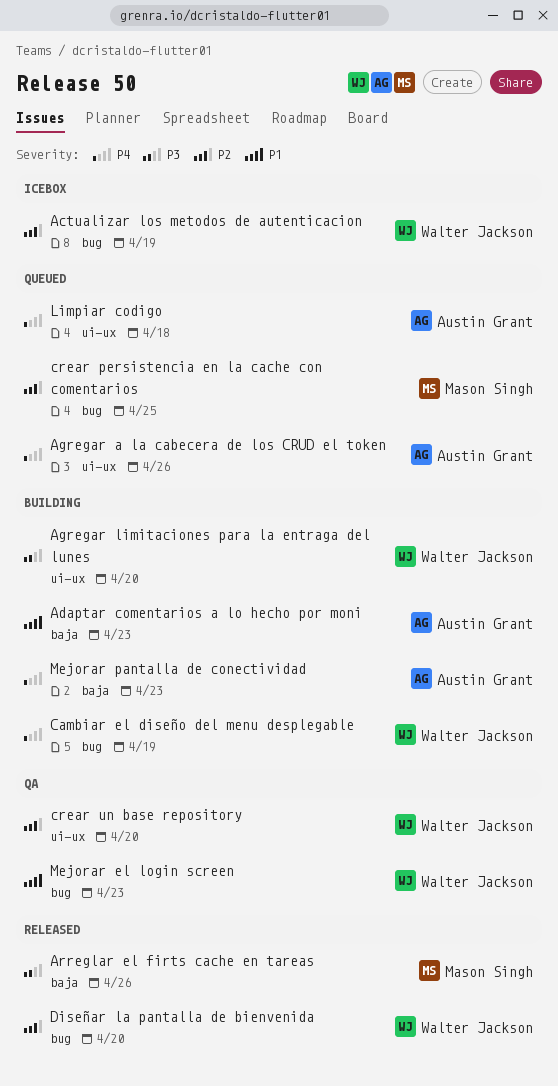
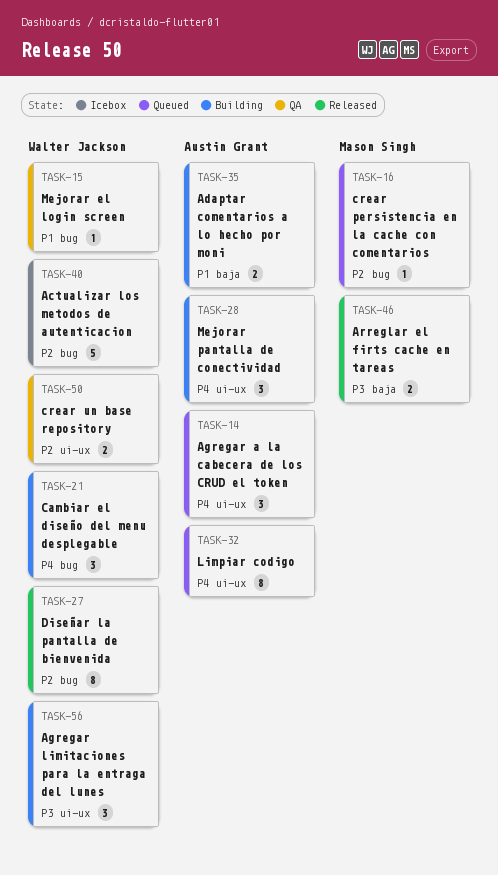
Mejorar pantalla de conectividad, label: baja -> ui-ux

